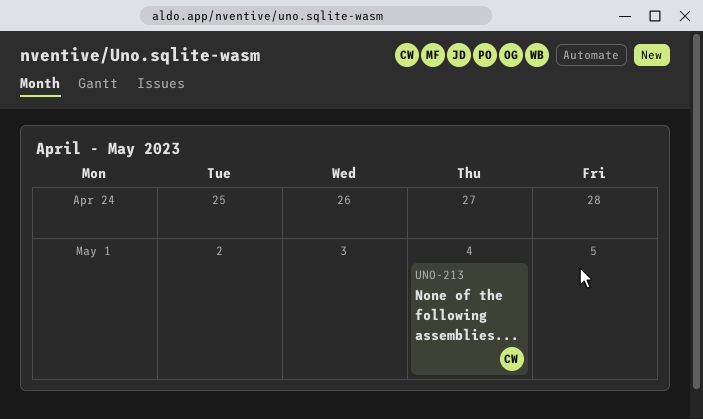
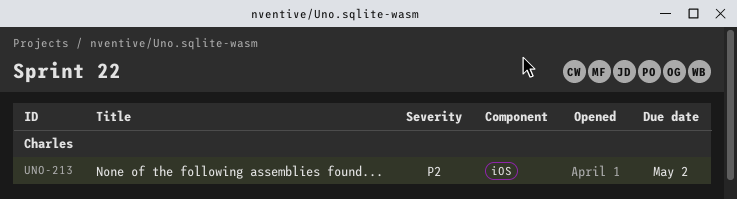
UNO-213, due: May 4 -> May 2

